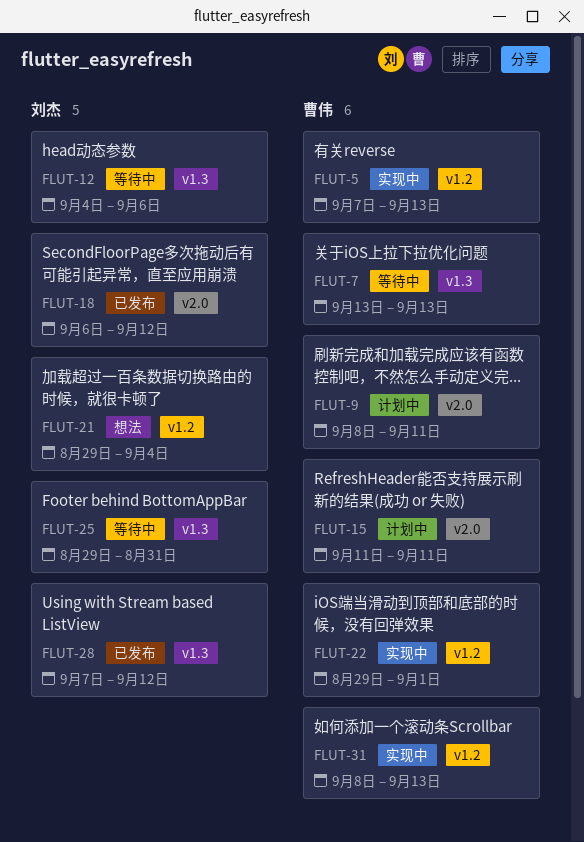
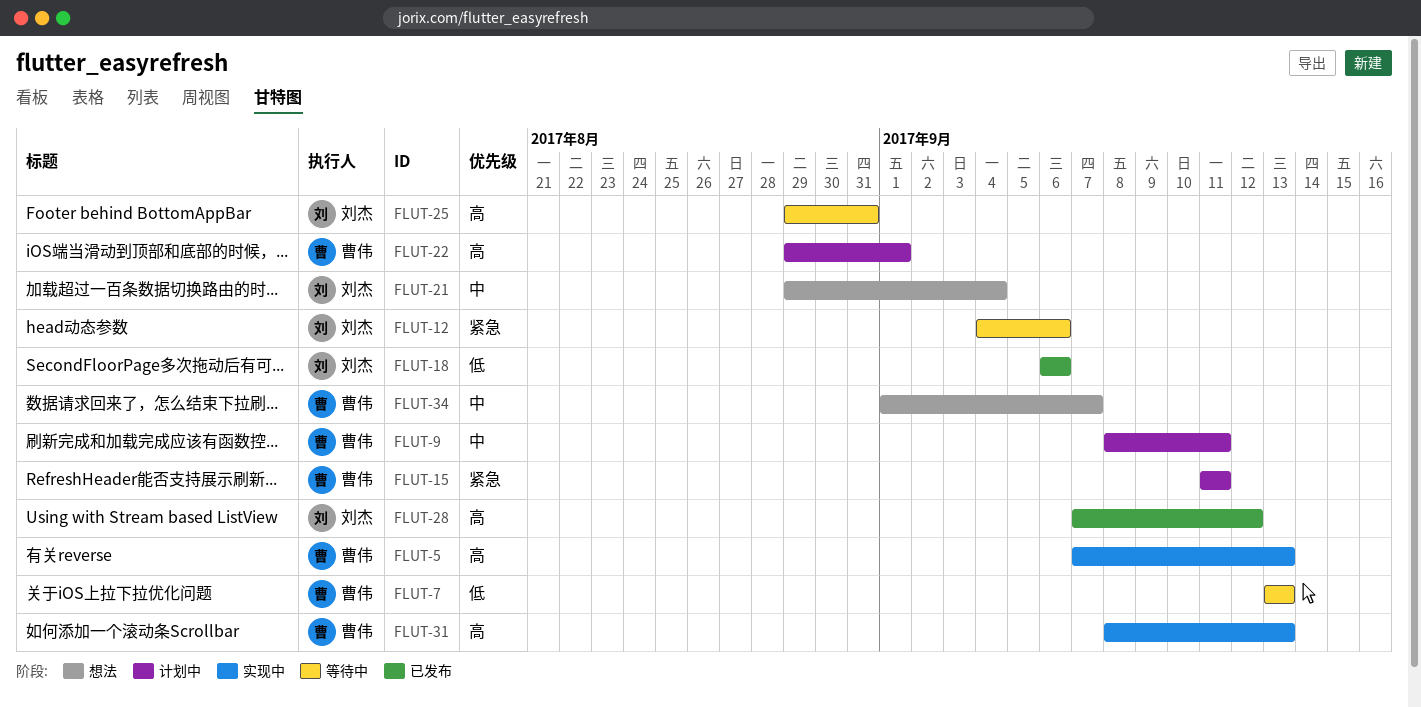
FLUT-18, due: Sep 12 -> Sep 6
FLUT-22, status: 实现中 -> 计划中
FLUT-34: none -> present

